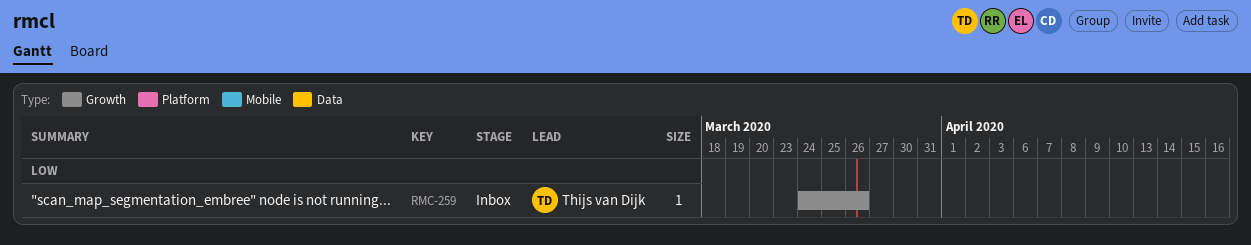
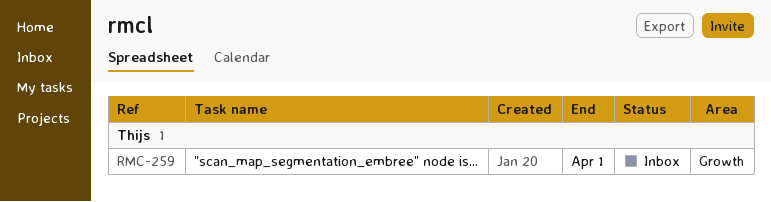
RMC-259, due: Mar 26 -> Apr 1

